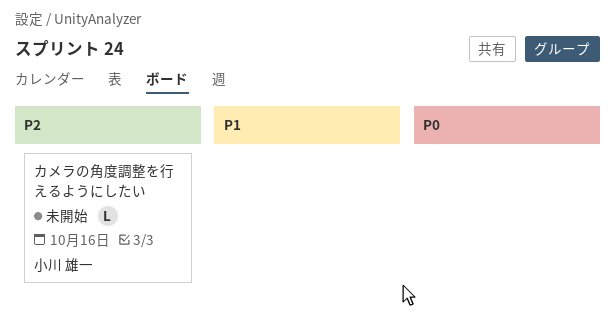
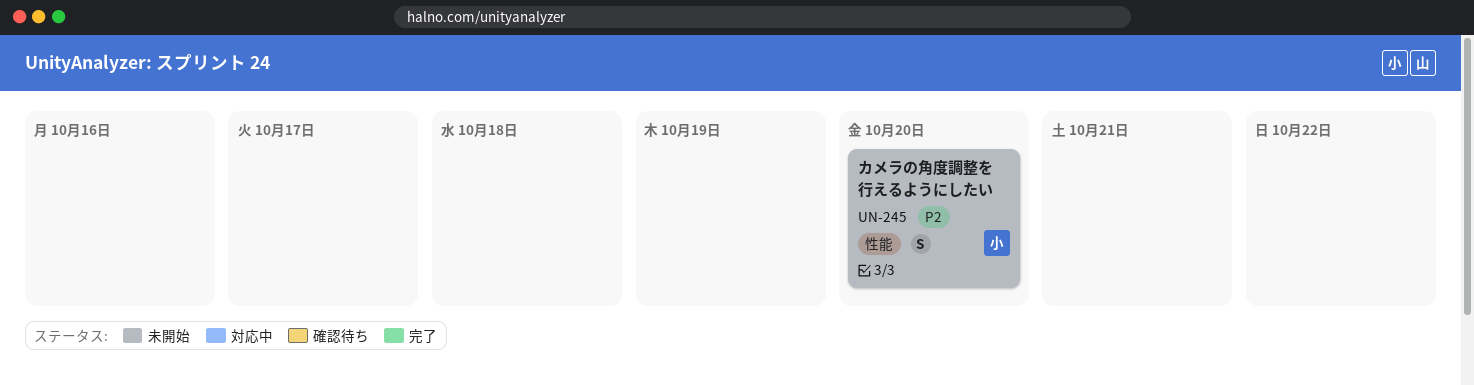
カメラの角度調整を行えるようにしたい, estimate: L -> S
カメラの角度調整を行えるようにしたい, due: Oct 16 -> Oct 20

